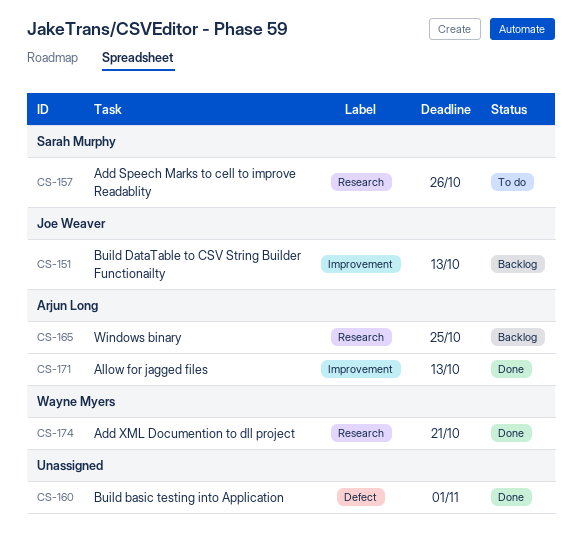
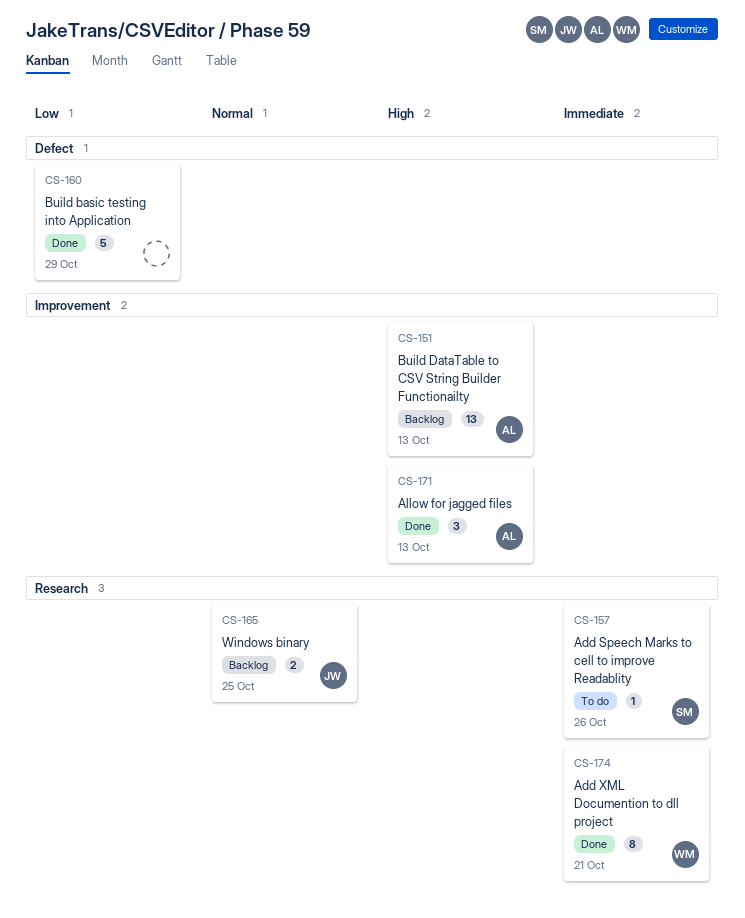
CS-151, owner: Joe Weaver -> Arjun Long
CS-160, due: Nov 1 -> Oct 29
CS-165, owner: Arjun Long -> Joe Weaver

